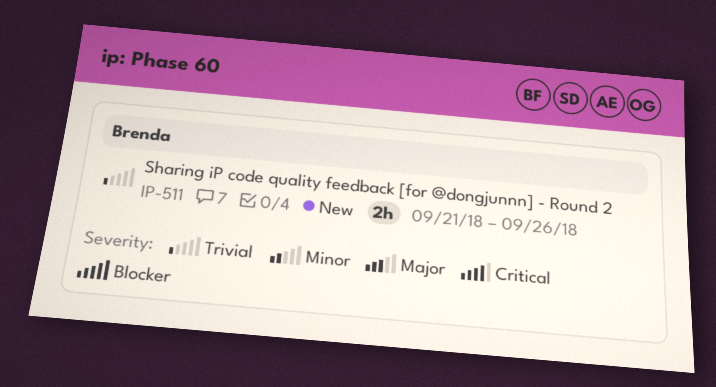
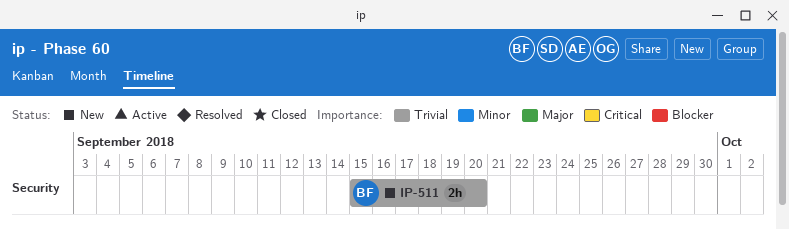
IP-511, start: Sep 21 -> Sep 15
IP-511, due: Sep 26 -> Sep 20

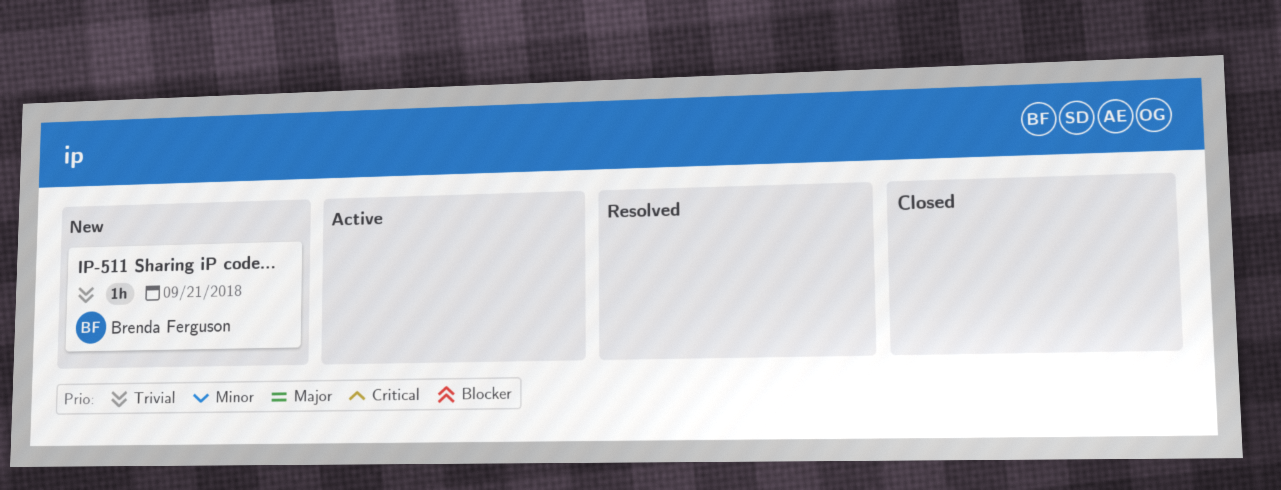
IP-511, estimate: 2h -> 1h
IP-511, due: Sep 20 -> Sep 21

